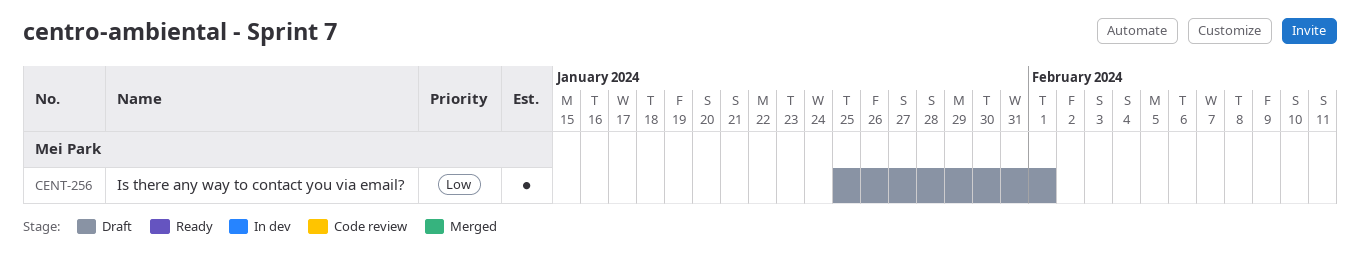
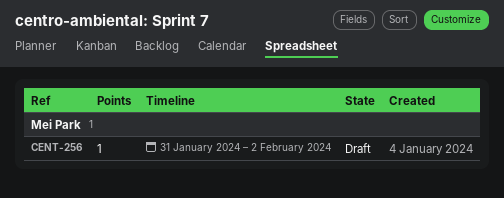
CENT-256, start: Jan 25 -> Jan 31
CENT-256, due: Feb 1 -> Feb 2

